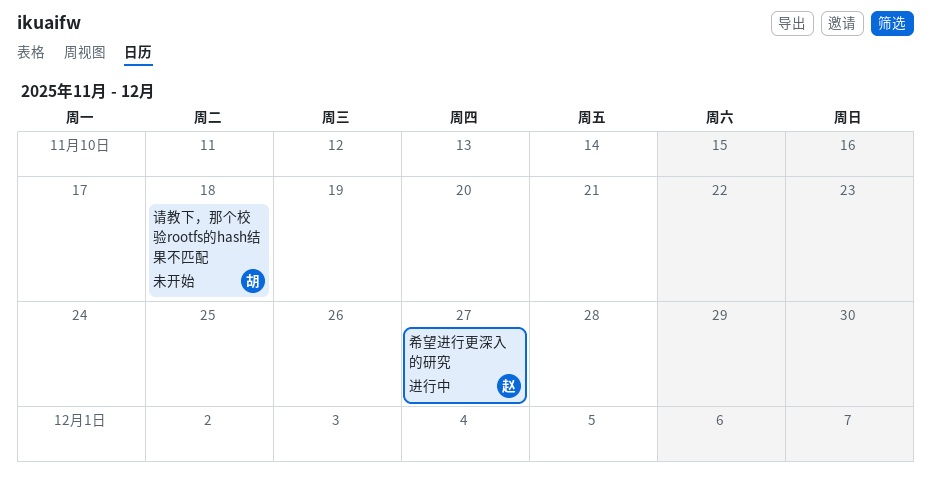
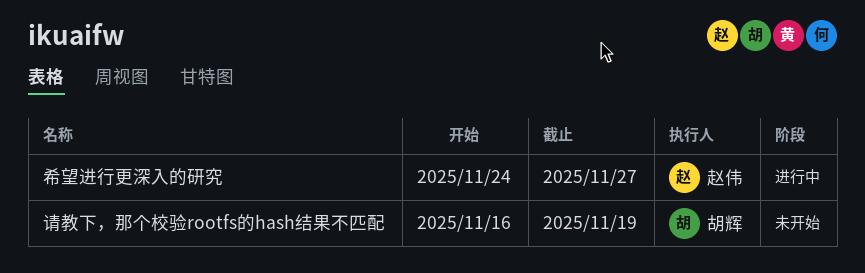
请教下，那个校验rootfs的hash结果不匹配, due: Nov 18 -> Nov 19

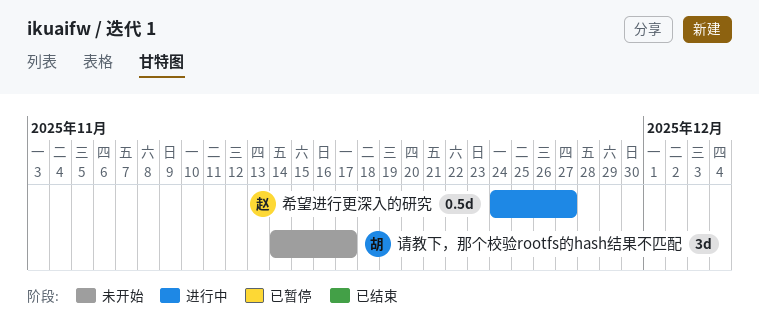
请教下，那个校验rootfs的hash结果不匹配, start: Nov 16 -> Nov 14
请教下，那个校验rootfs的hash结果不匹配, due: Nov 19 -> Nov 17

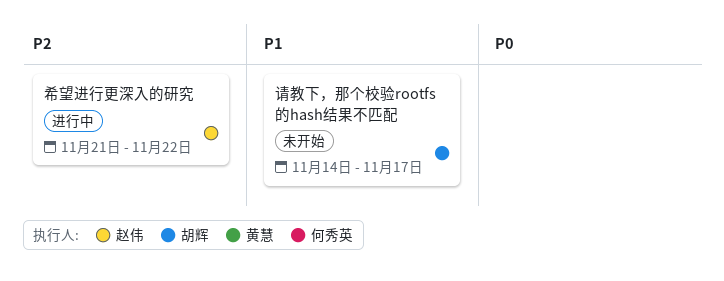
希望进行更深入的研究, start: Nov 24 -> Nov 21
希望进行更深入的研究, due: Nov 27 -> Nov 22

